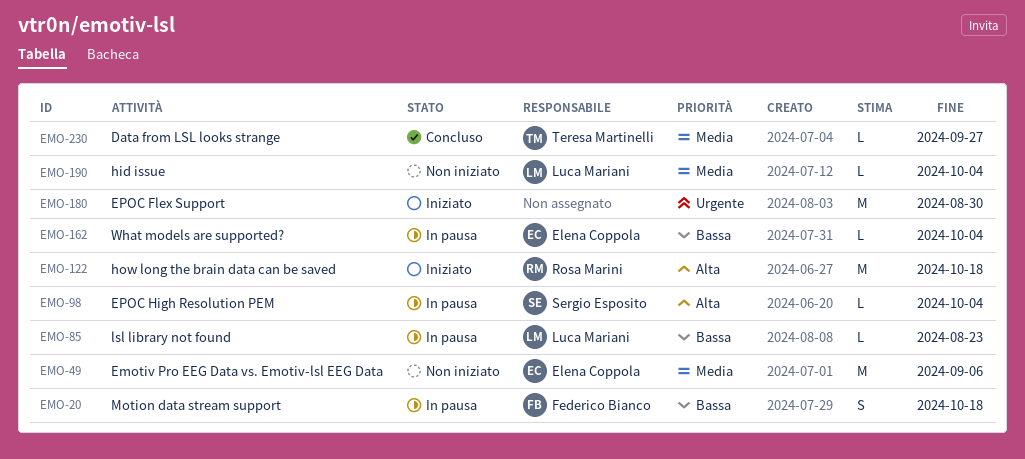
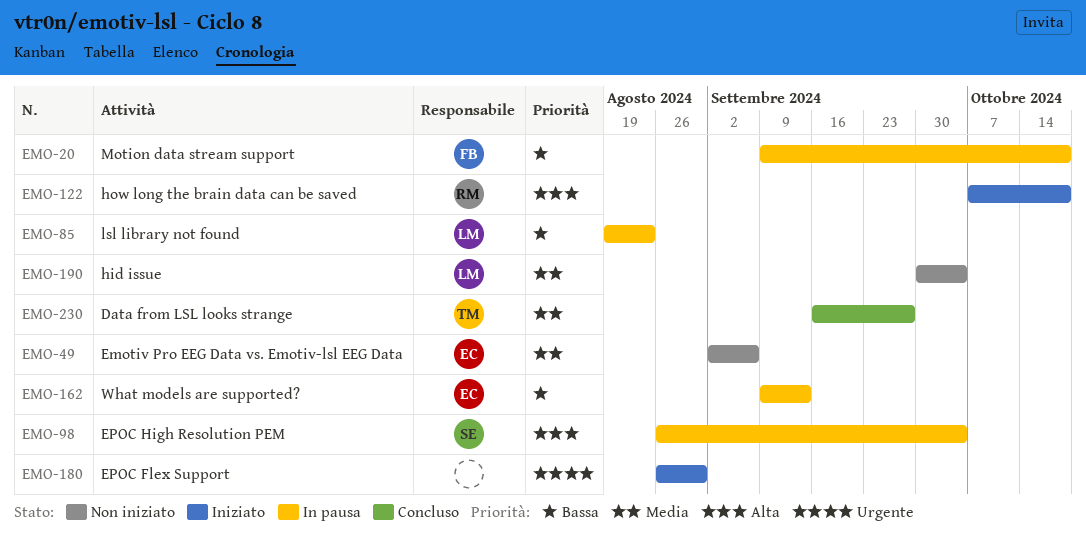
EMO-162, due: Oct 4 -> Sep 13

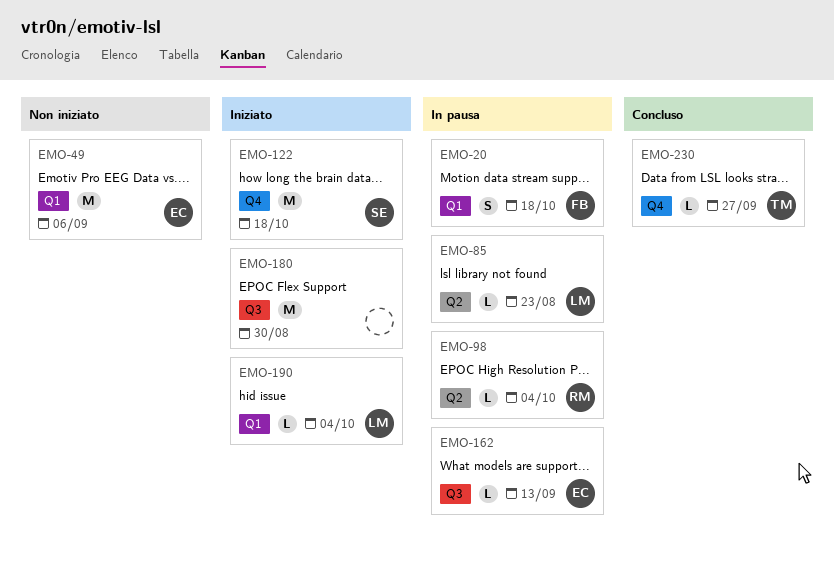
EMO-98, owner: SE -> RM
EMO-122, owner: RM -> SE
EMO-190, status: Non iniziato -> Iniziato

